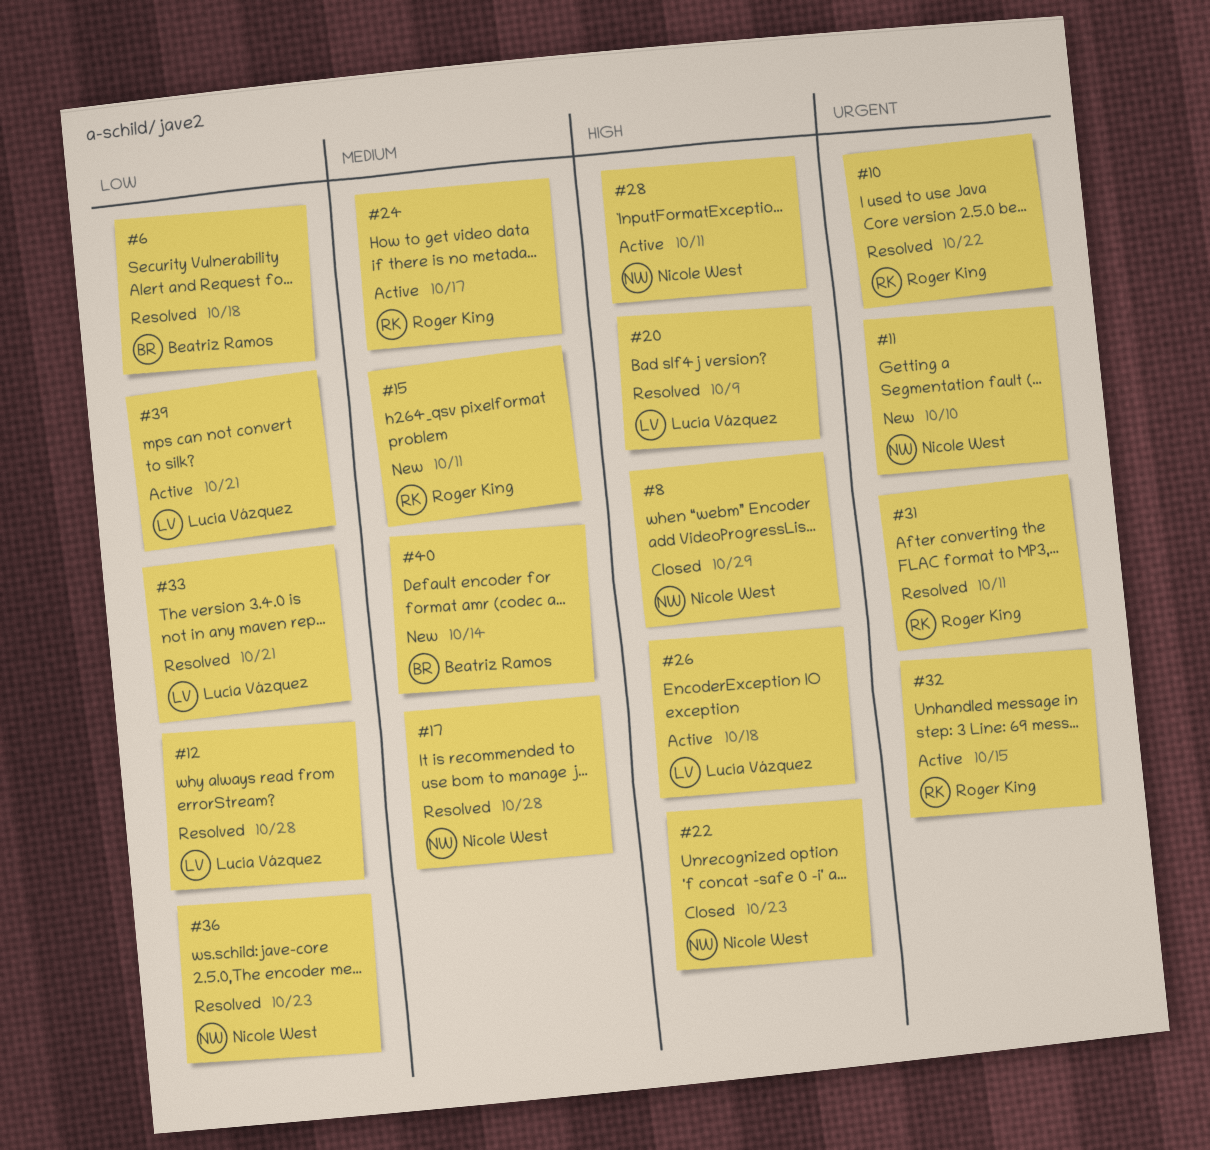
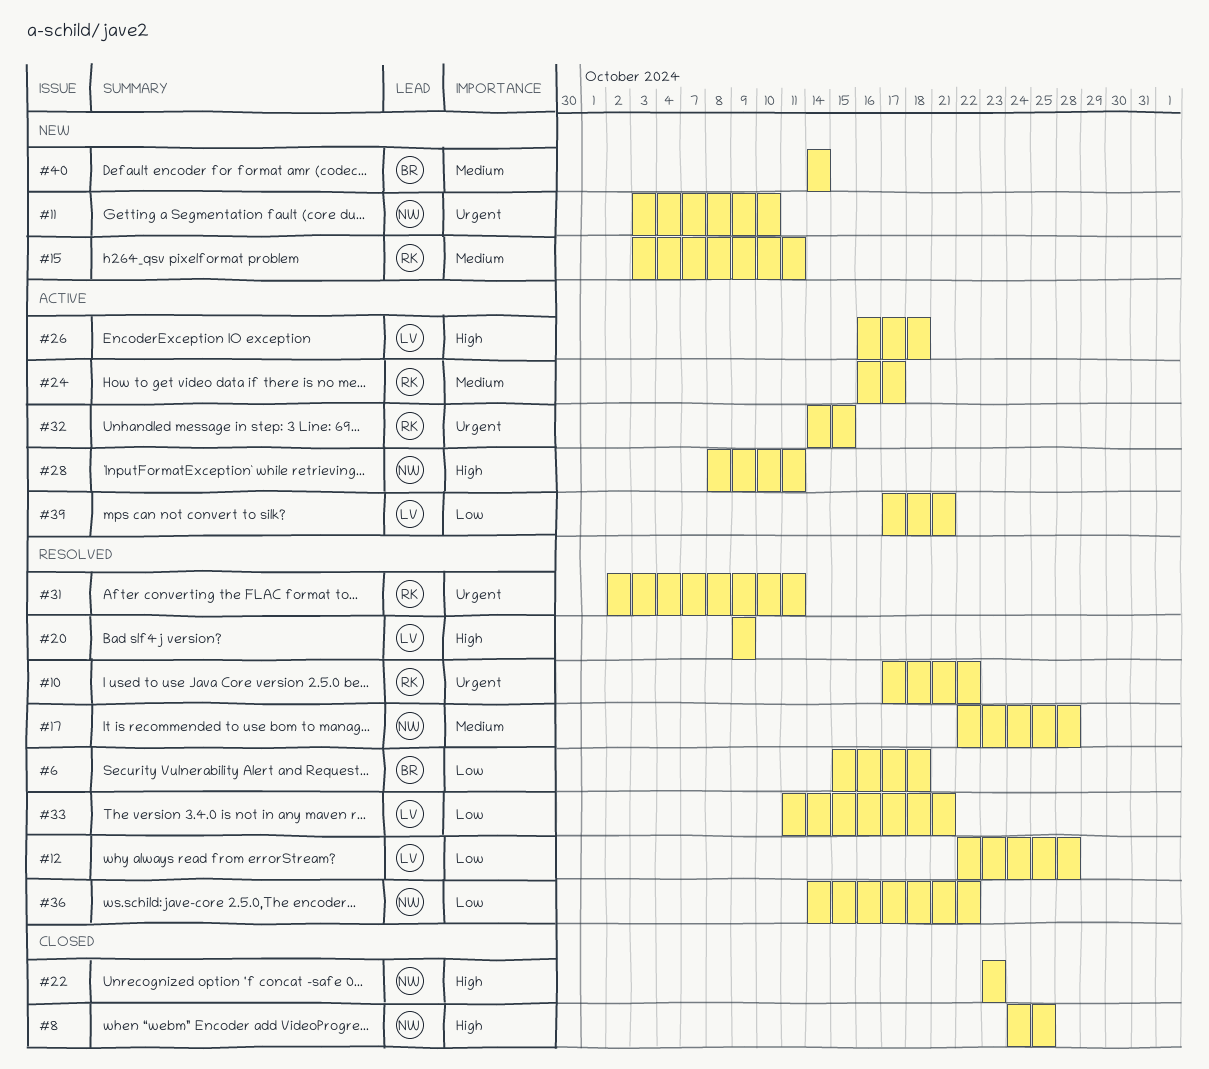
#8, due: Oct 29 -> Oct 25
#36, due: Oct 23 -> Oct 22

